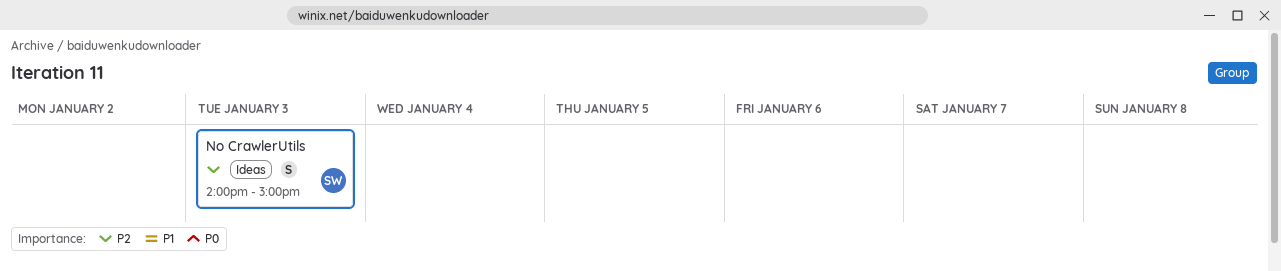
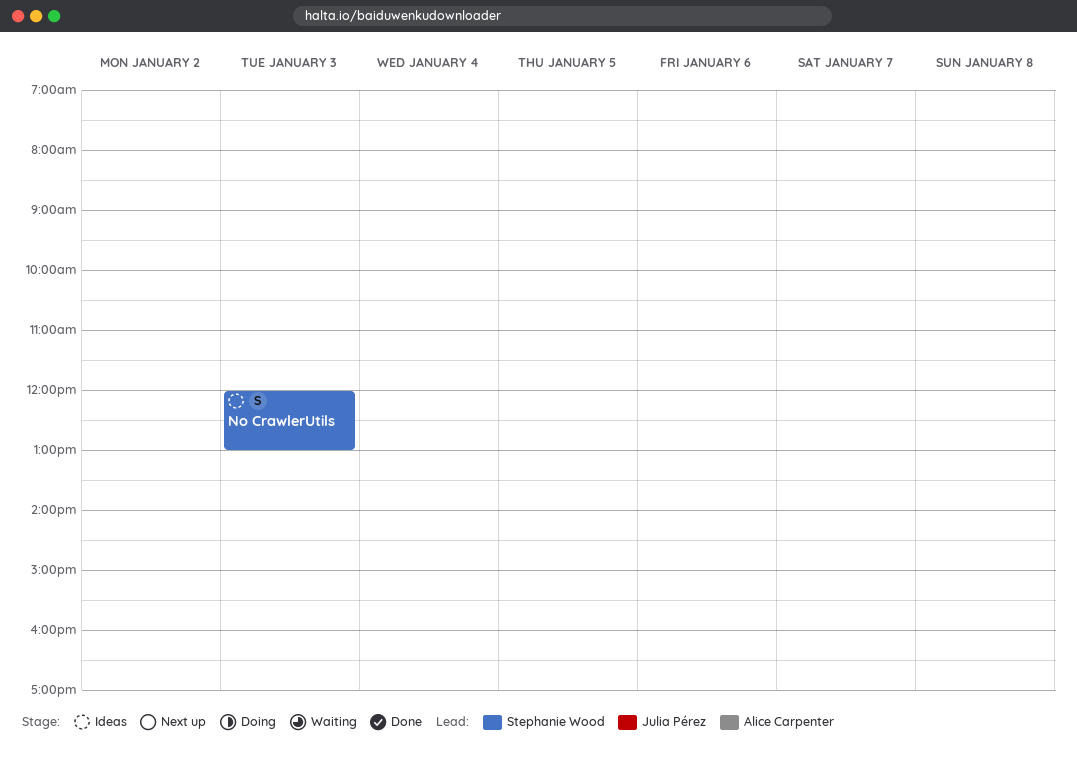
No CrawlerUtils, begins: 14:00 -> 12:00
No CrawlerUtils, ends: 15:00 -> 13:00

